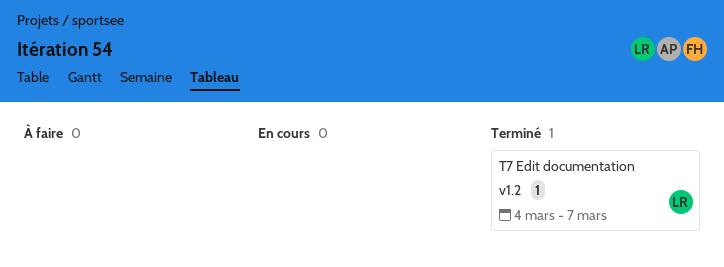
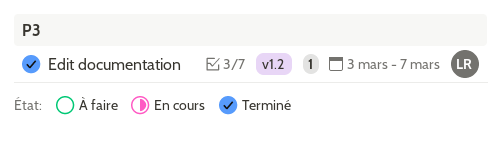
Edit documentation, start: Mar 4 -> Mar 3

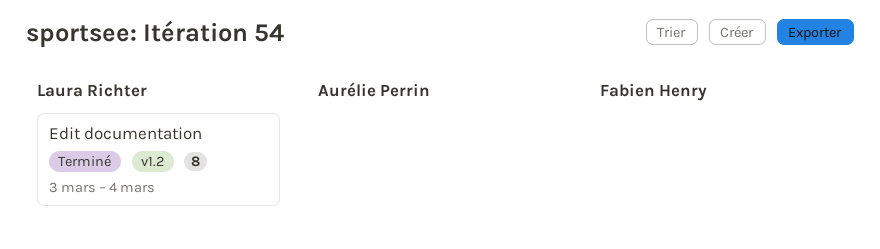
Edit documentation, estimate: 1 -> 8
Edit documentation, due: Mar 7 -> Mar 4

